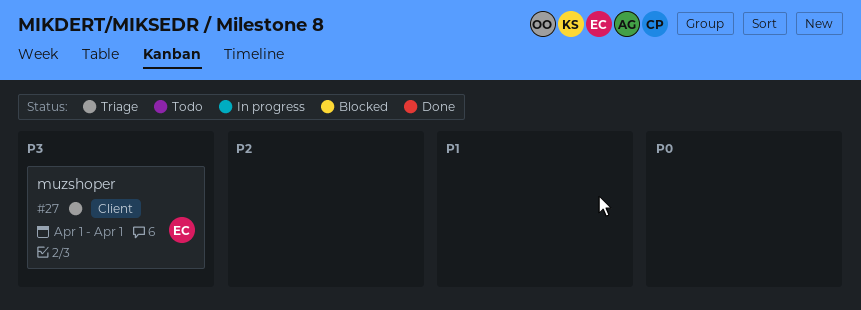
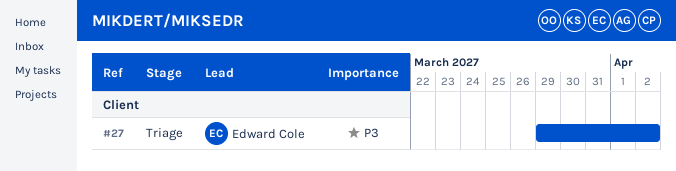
#27, start: Apr 1 -> Mar 29
#27, due: Apr 1 -> Apr 2

